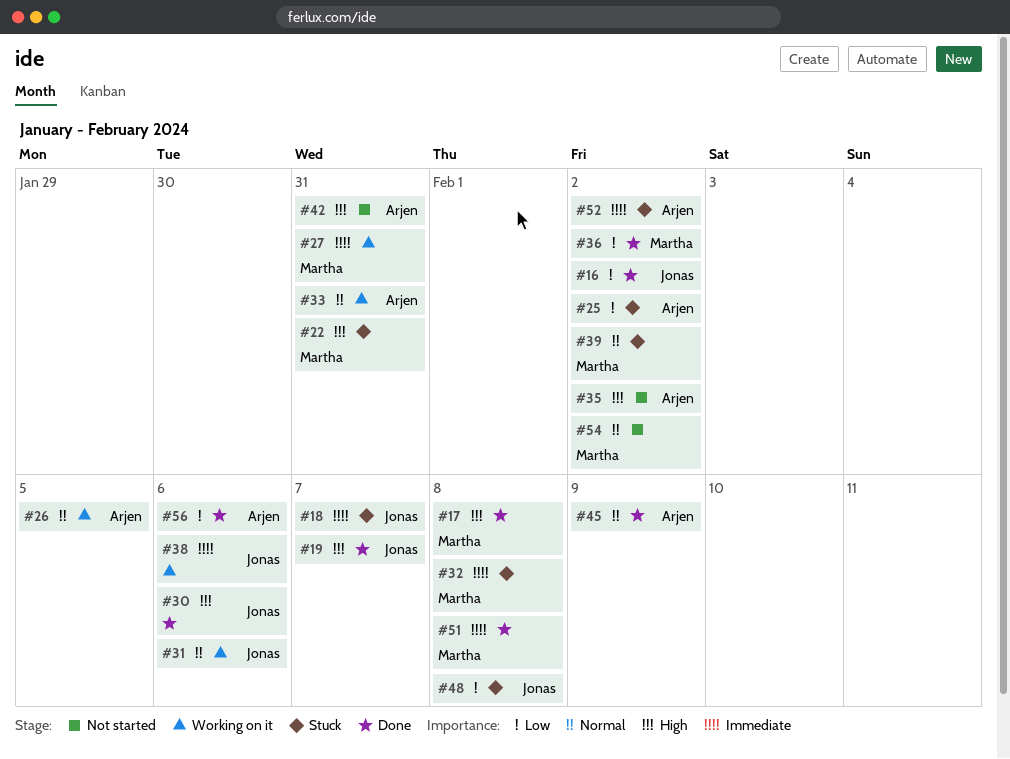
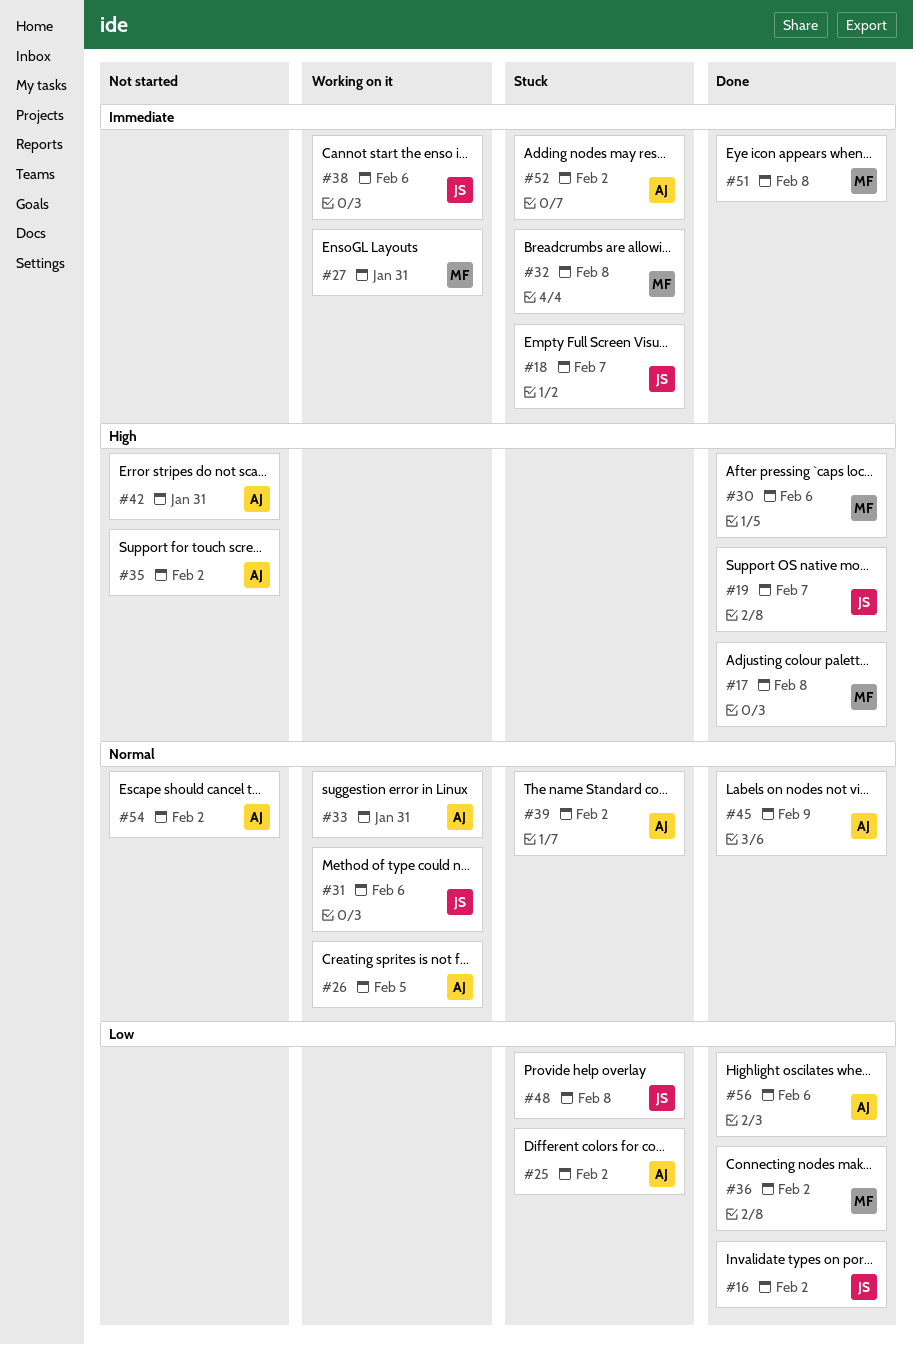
#22: present -> none
#30, owner: Jonas -> Martha
#39, owner: Martha -> Arjen
#54, owner: Martha -> Arjen

